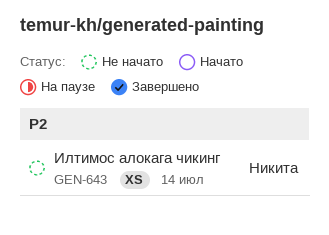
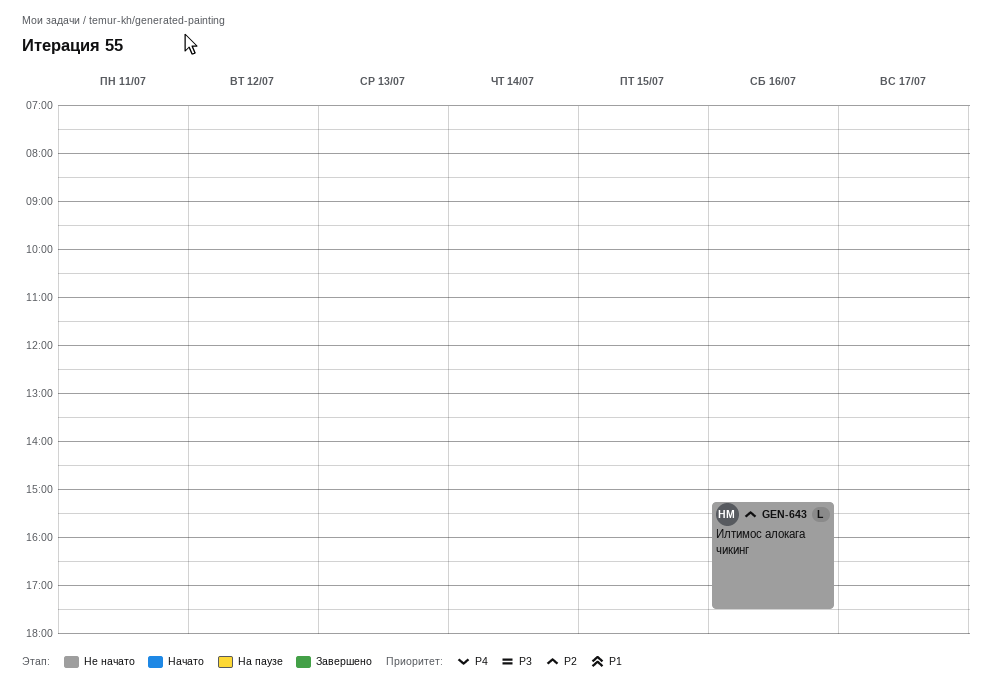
GEN-643, estimate: XS -> L
GEN-643, day: Jul 14 -> Jul 16

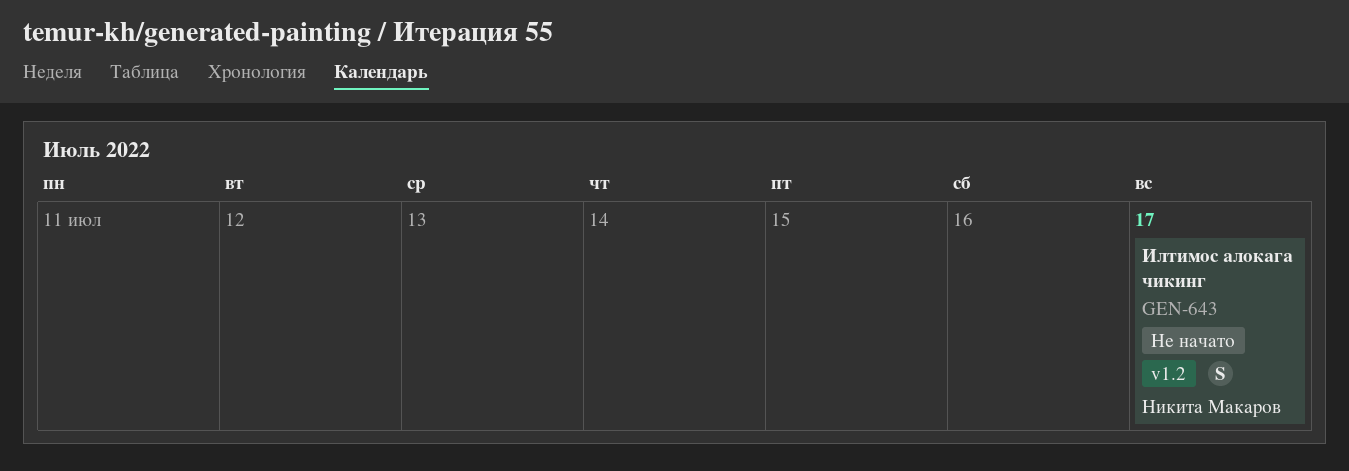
GEN-643, estimate: L -> S
GEN-643, day: Jul 16 -> Jul 17

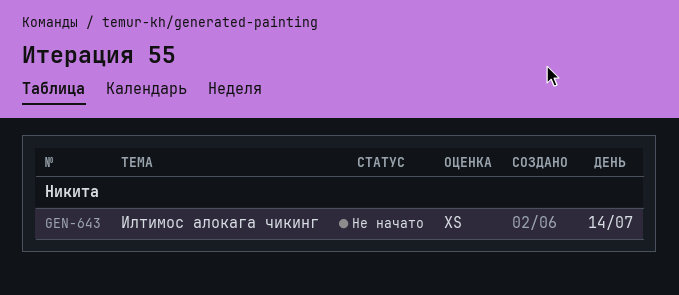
GEN-643, estimate: S -> XS
GEN-643, day: Jul 17 -> Jul 14

